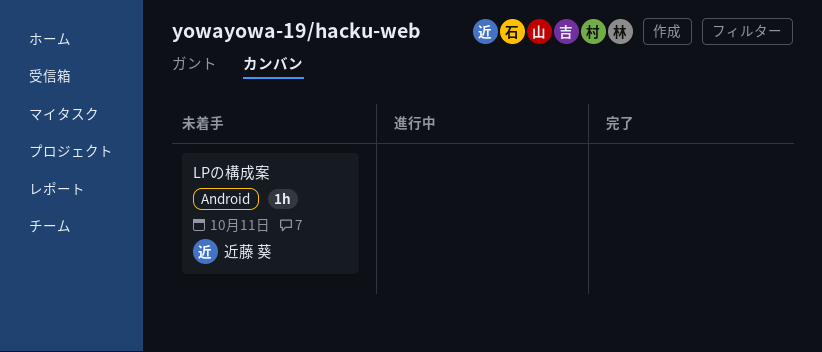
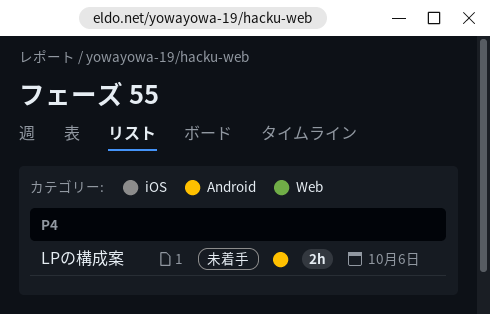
LPの構成案, estimate: 1h -> 2h
LPの構成案, due: Oct 11 -> Oct 6

